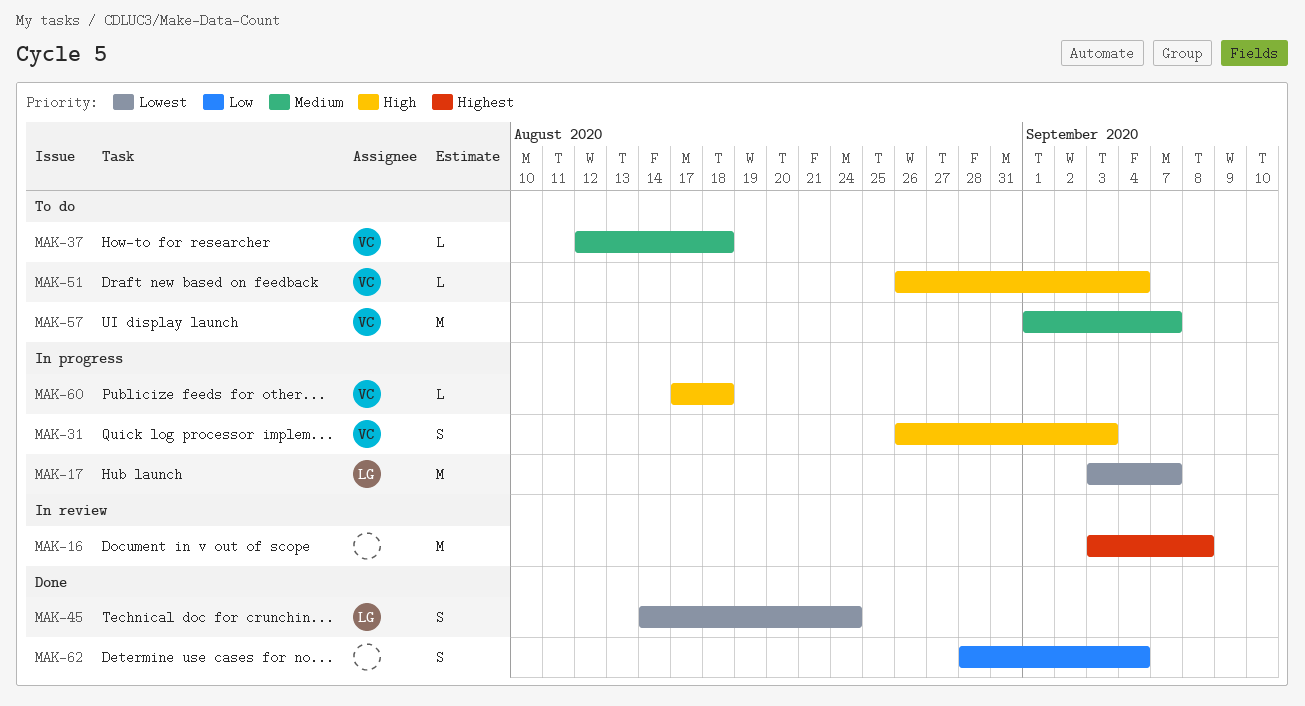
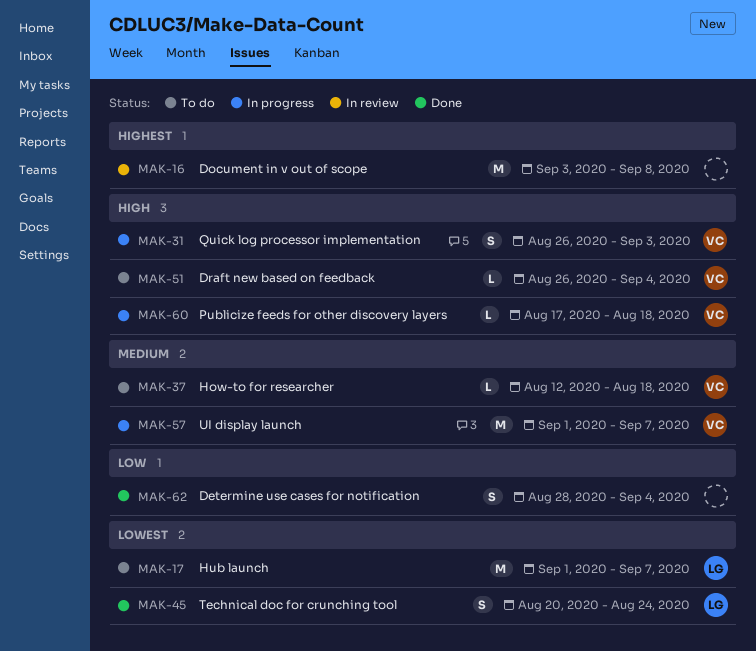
MAK-17, status: In progress -> To do
MAK-17, start: Sep 3 -> Sep 1
MAK-45, start: Aug 14 -> Aug 20
MAK-57, status: To do -> In progress

